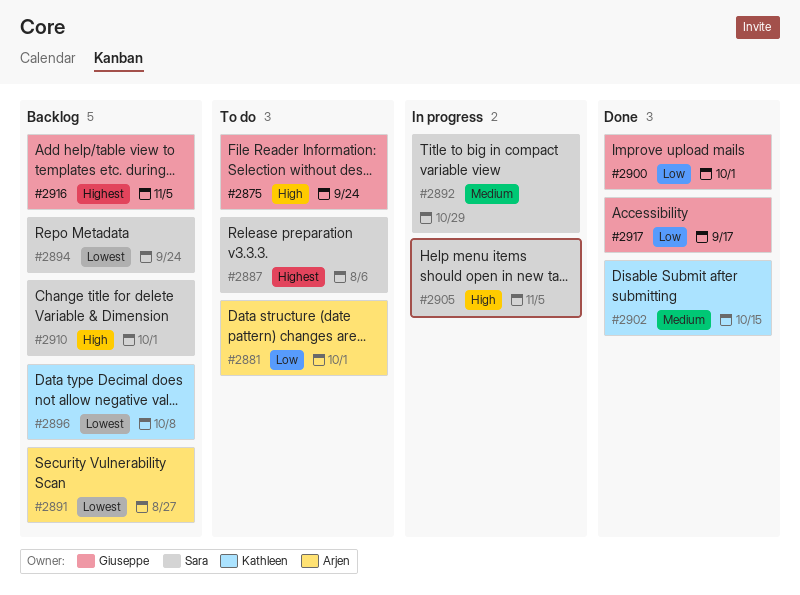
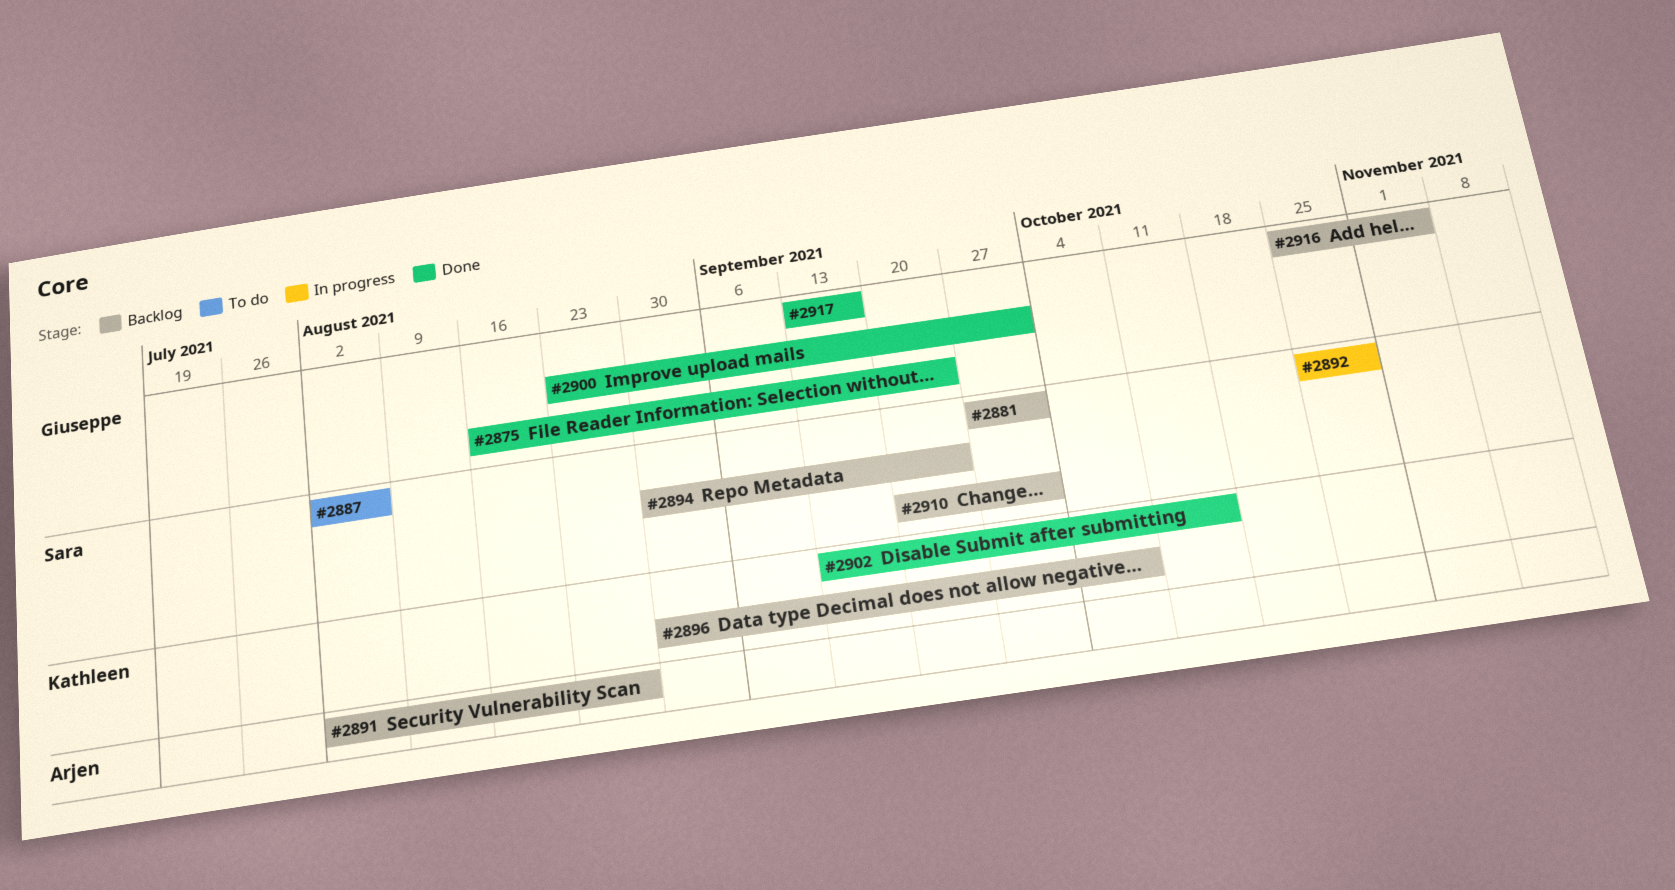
#2875, status: To do -> Done
#2881, status: To do -> Backlog
#2881, owner: Arjen -> Sara
#2905: present -> none

